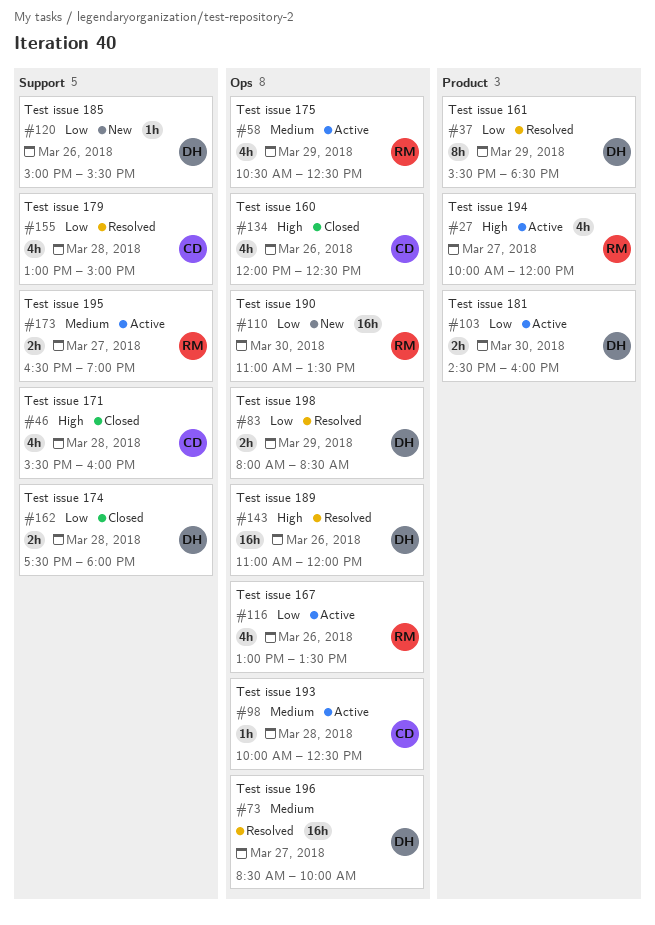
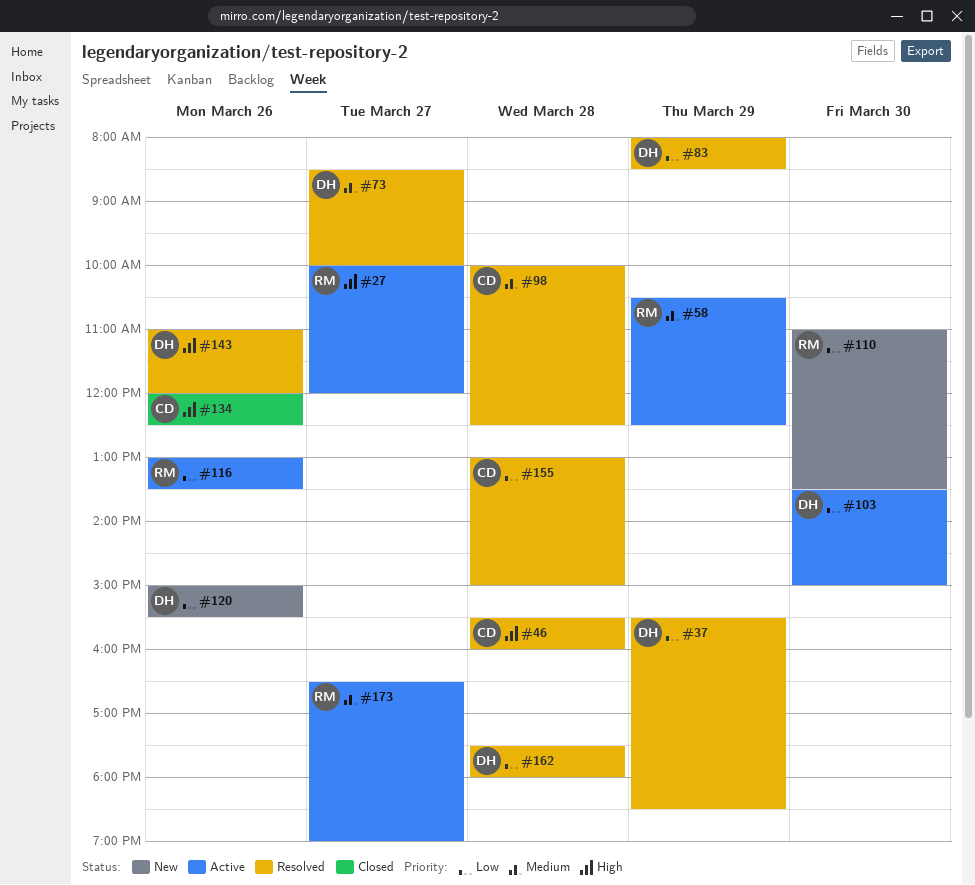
#46, status: Closed -> Resolved
#98, status: Active -> Resolved
#103, begins: 14:30 -> 13:30
#103, ends: 16:00 -> 15:00
#162, status: Closed -> Resolved

